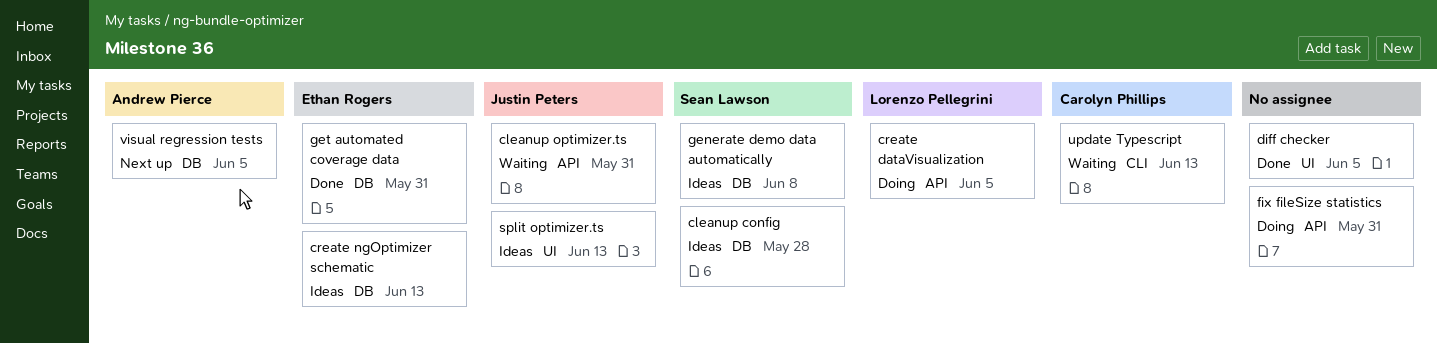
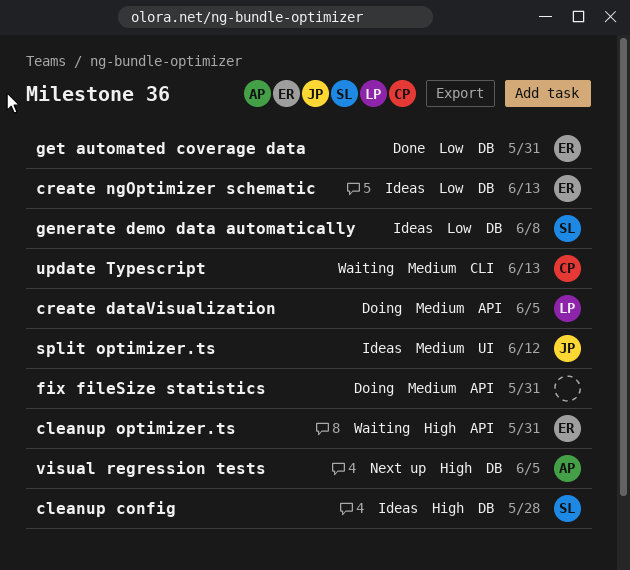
cleanup optimizer.ts, owner: Justin Peters -> Ethan Rogers
diff checker: present -> none
split optimizer.ts, due: Jun 13 -> Jun 12

